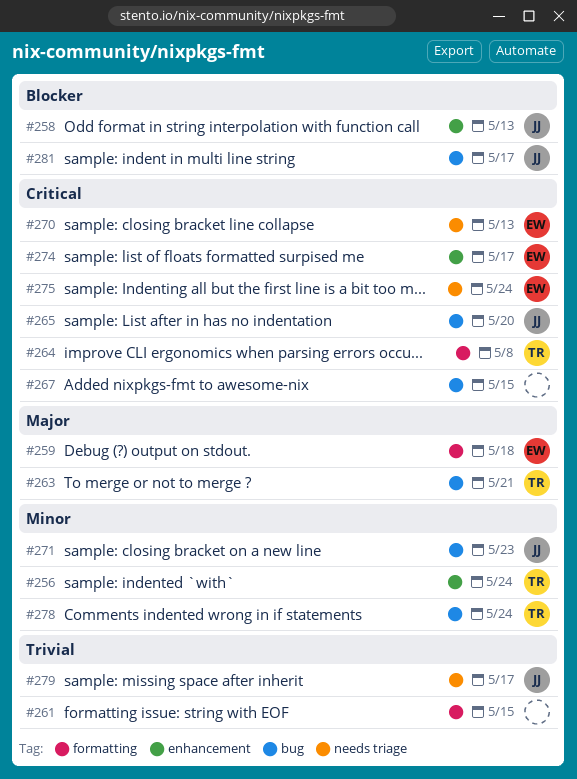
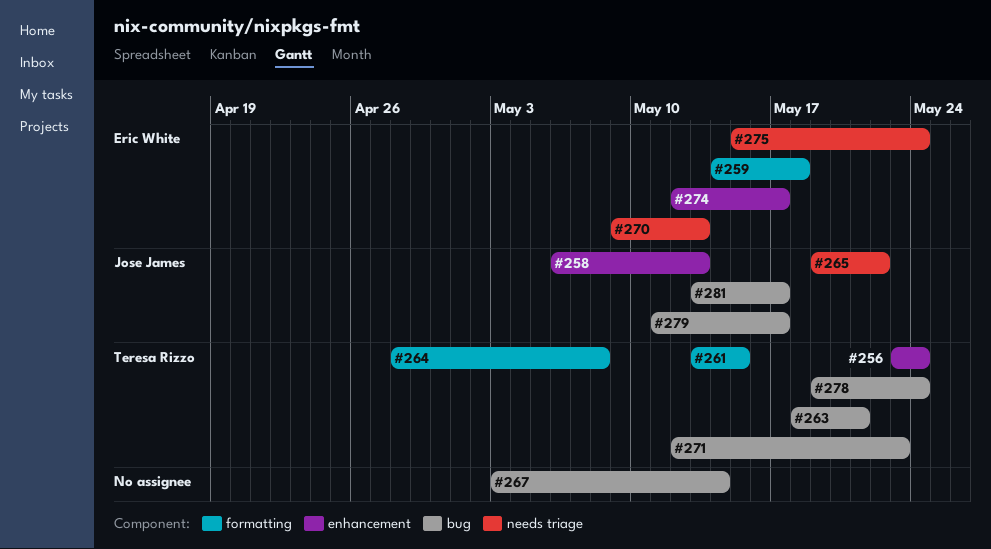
#261, owner: none -> Teresa Rizzo
#265, label: bug -> needs triage
#265, due: May 20 -> May 22
#267, due: May 15 -> May 14
#271, owner: Jose James -> Teresa Rizzo
#279, label: needs triage -> bug

